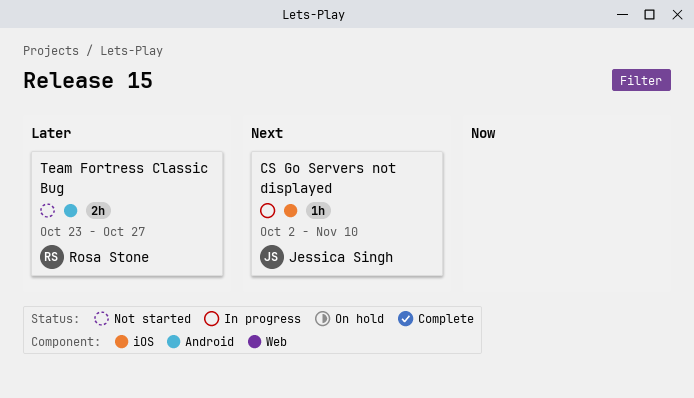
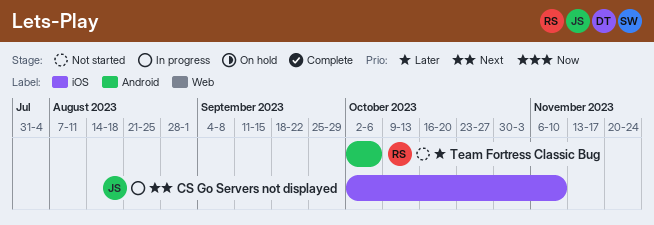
Team Fortress Classic Bug, start: Oct 23 -> Oct 2
Team Fortress Classic Bug, due: Oct 27 -> Oct 6

